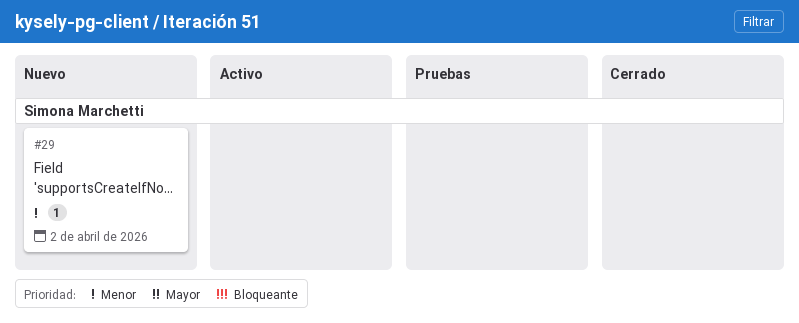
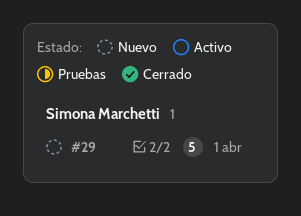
#29, estimate: 1 -> 5
#29, due: Apr 2 -> Apr 1

